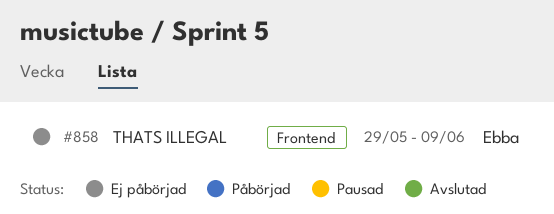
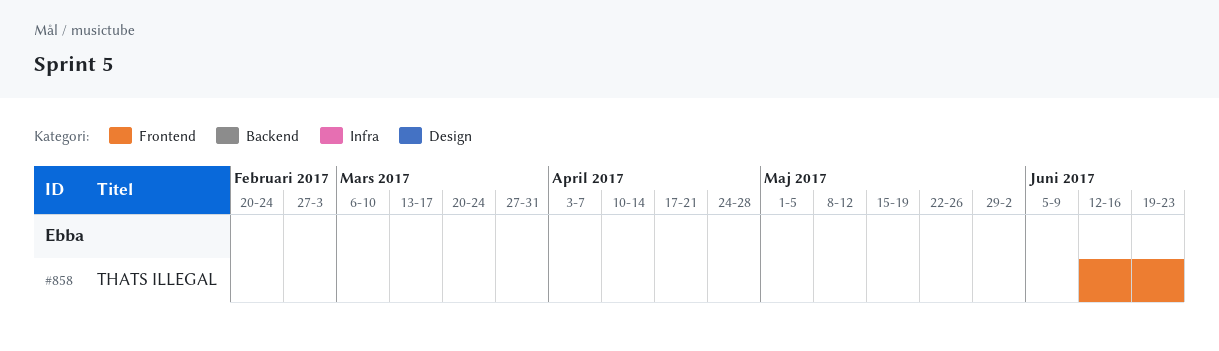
#858, start: May 29 -> Jun 12
#858, due: Jun 9 -> Jun 23

